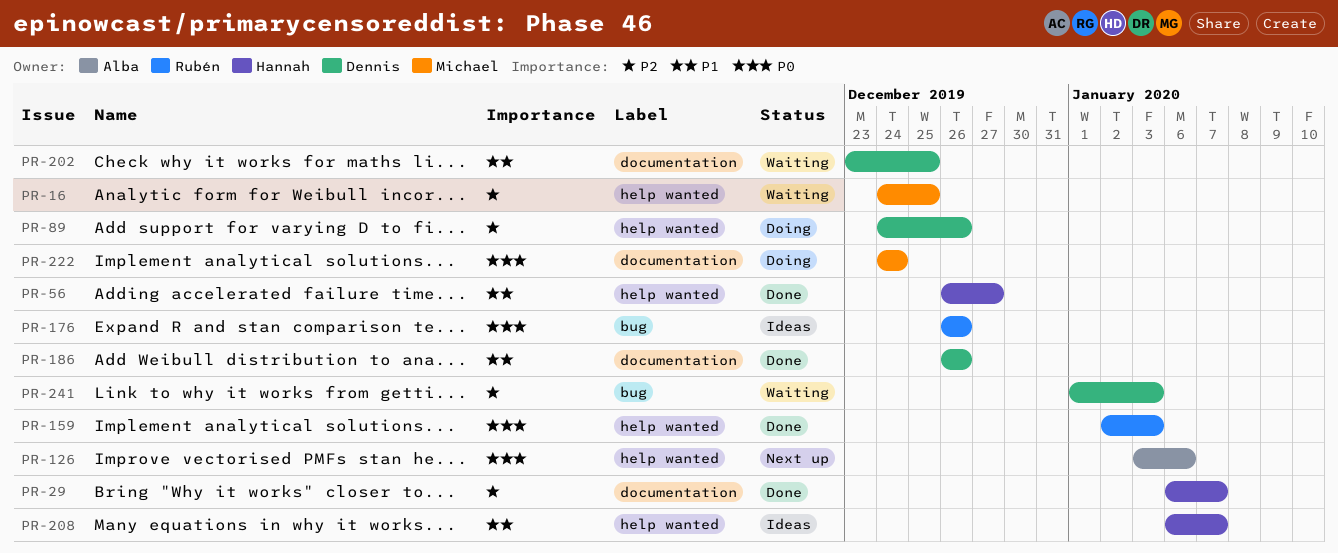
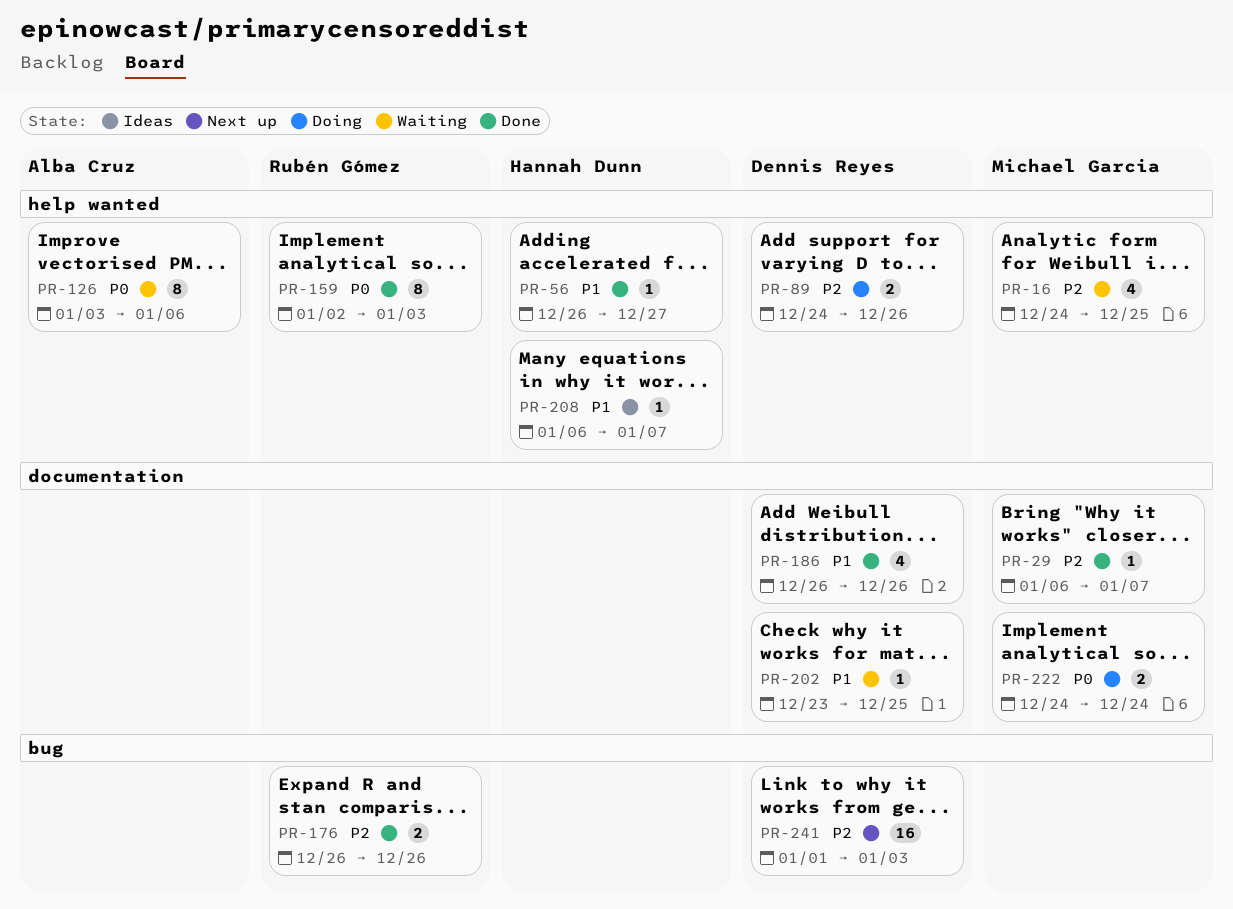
PR-29, owner: Hannah Dunn -> Michael Garcia
PR-126, status: Next up -> Waiting
PR-176, status: Ideas -> Done
PR-176, priority: P0 -> P2
PR-241, status: Waiting -> Next up

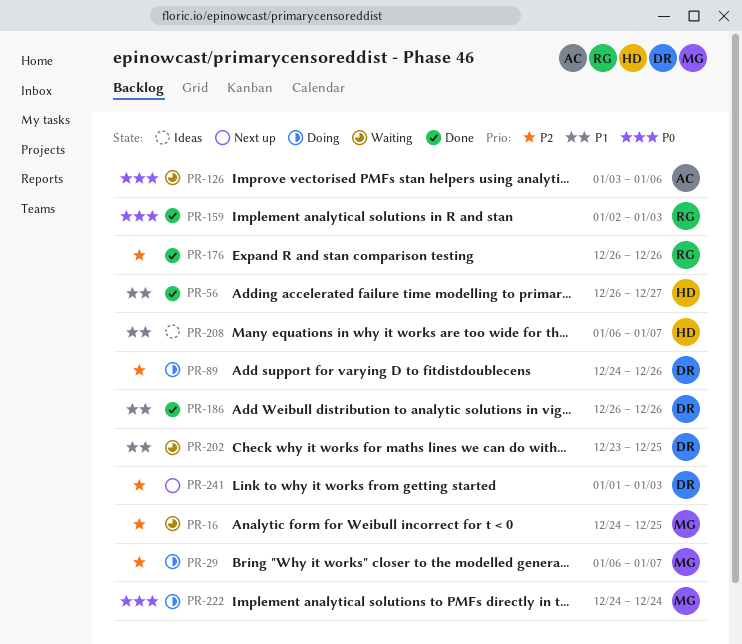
PR-29, status: Done -> Doing

